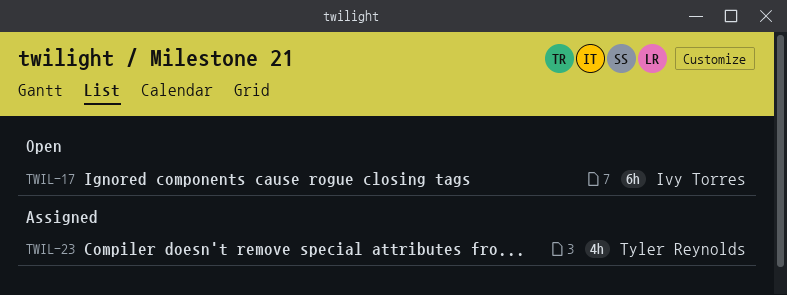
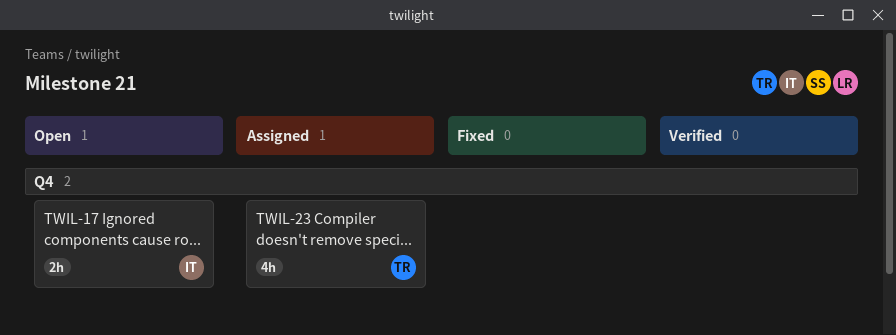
TWIL-17, estimate: 6h -> 2h

